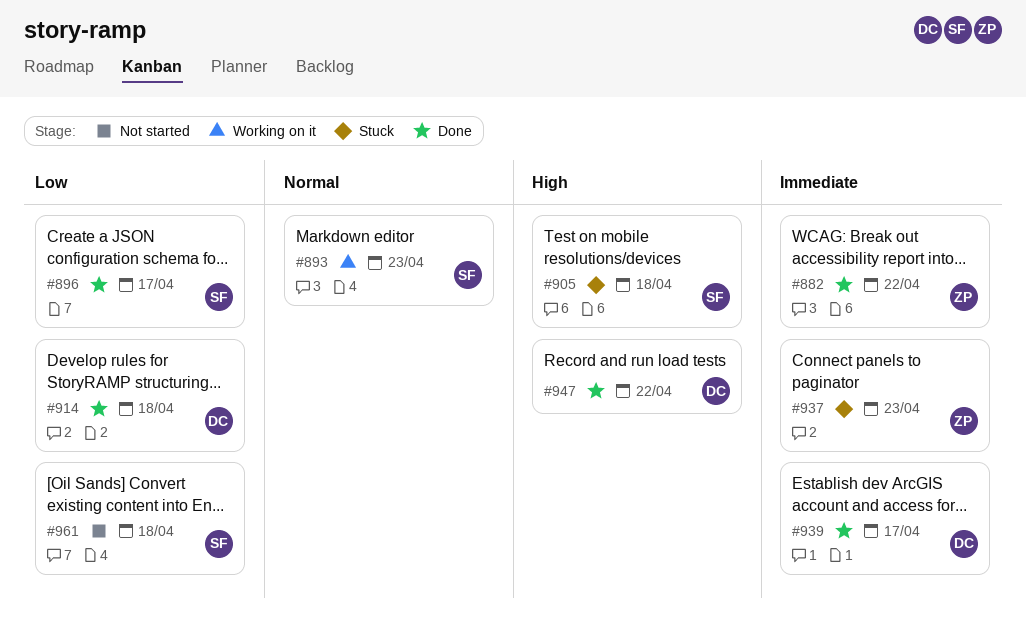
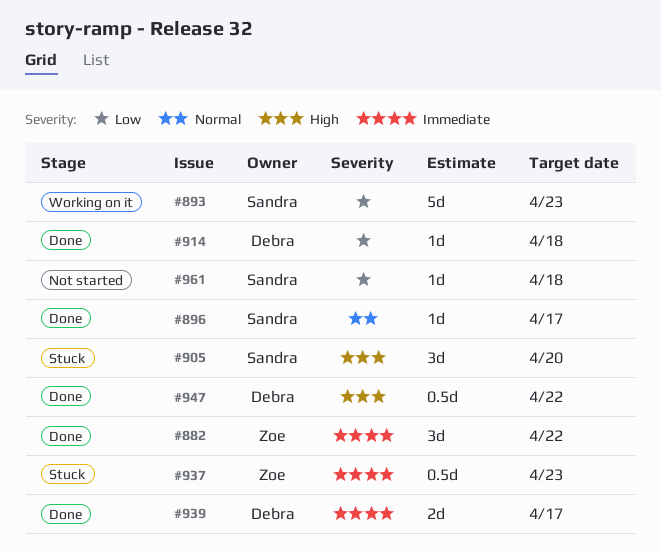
#893, priority: Normal -> Low
#896, priority: Low -> Normal
#905, due: Apr 18 -> Apr 20

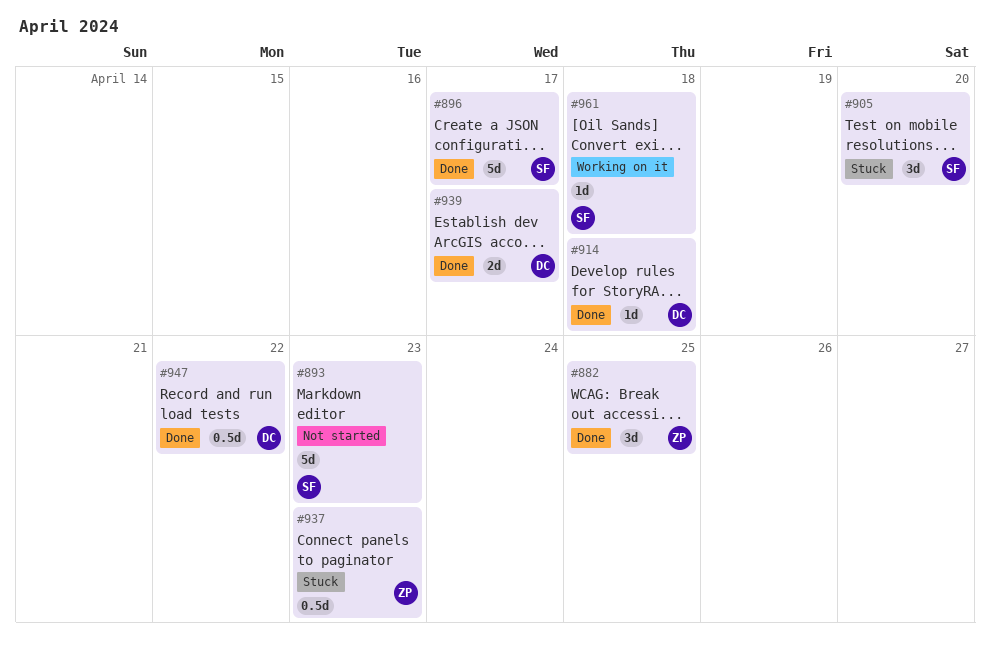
#882, due: Apr 22 -> Apr 25
#893, status: Working on it -> Not started
#896, estimate: 1d -> 5d
#961, status: Not started -> Working on it

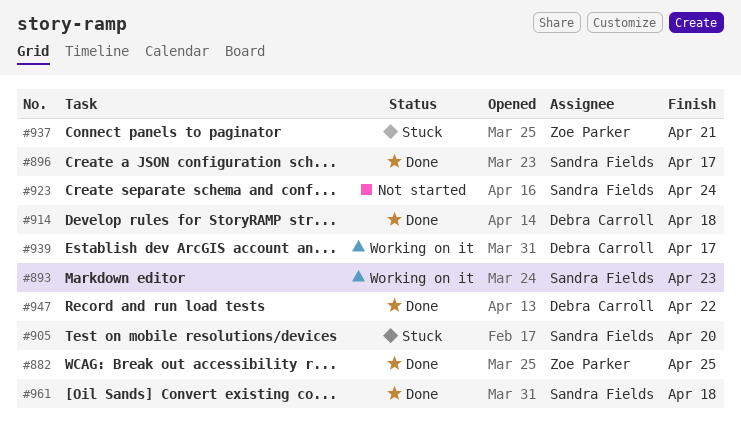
#893, status: Not started -> Working on it
#923: none -> present
#937, due: Apr 23 -> Apr 21
#939, status: Done -> Working on it
#961, status: Working on it -> Done

